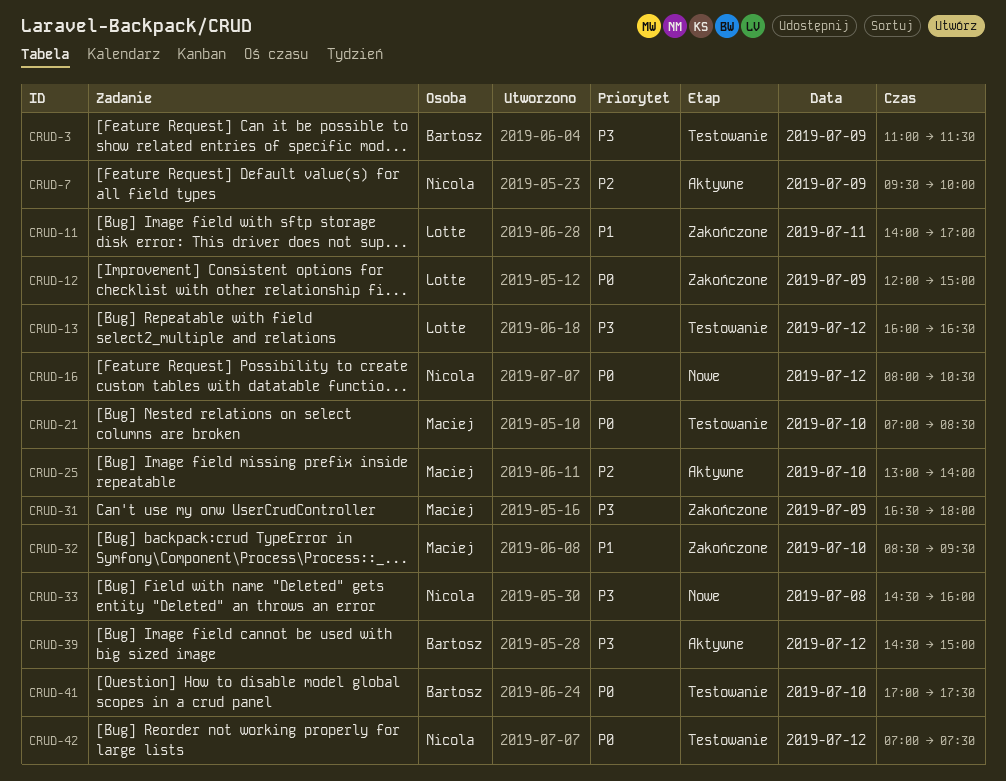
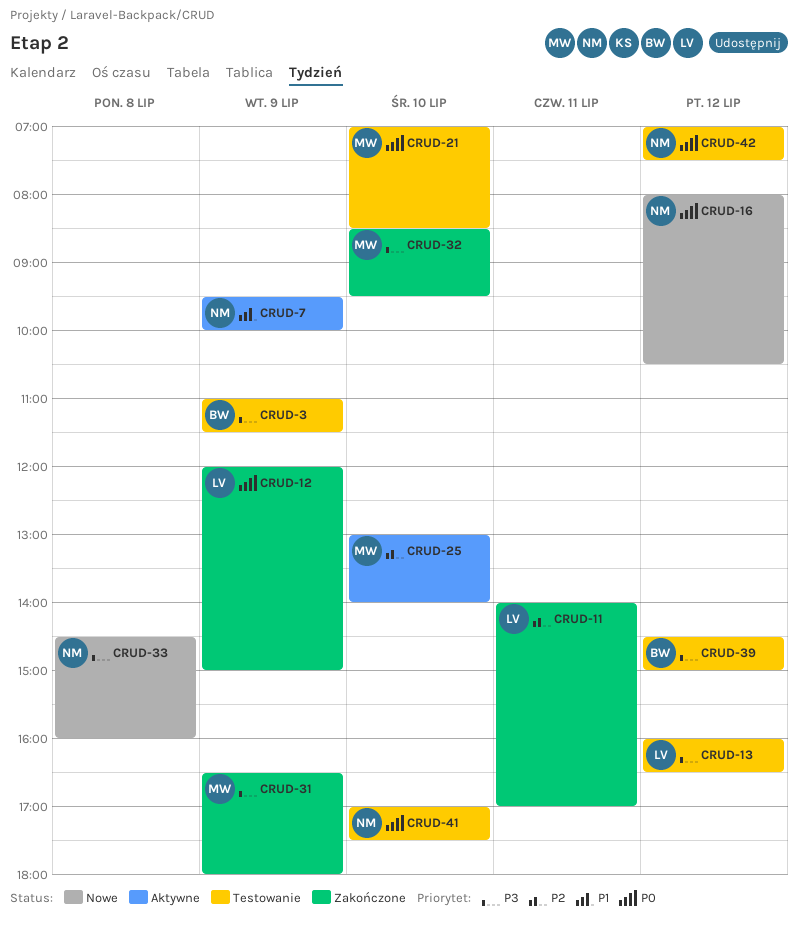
CRUD-7, priority: P2 -> P1
CRUD-11, priority: P1 -> P2
CRUD-32, priority: P1 -> P3
CRUD-39, status: Aktywne -> Testowanie
CRUD-41, owner: Bartosz -> Nicola

